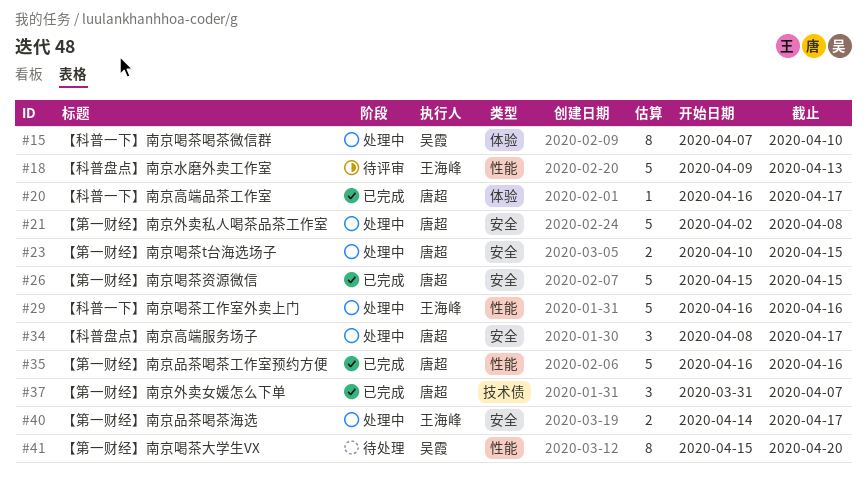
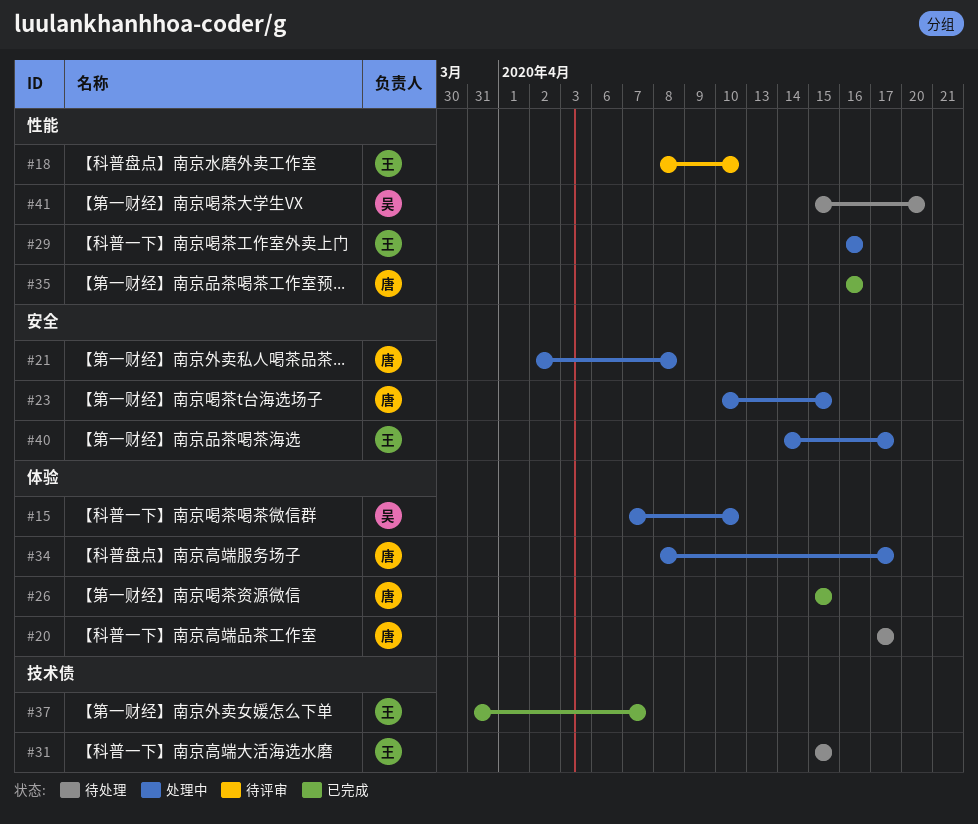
#18, start: Apr 9 -> Apr 8
#18, due: Apr 13 -> Apr 10
#20, status: 已完成 -> 待处理
#20, start: Apr 16 -> Apr 17
#26, label: 安全 -> 体验
#31: none -> present
#34, label: 安全 -> 体验
#37, owner: 唐超 -> 王海峰

